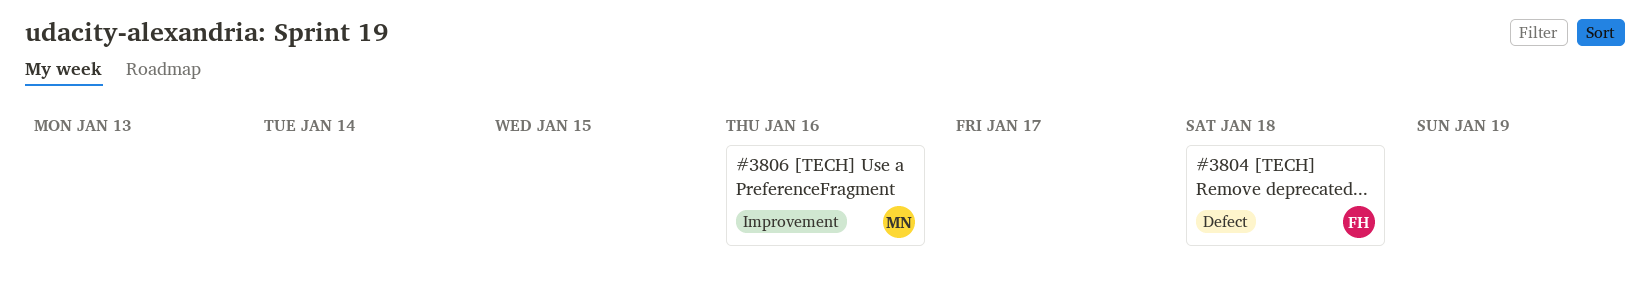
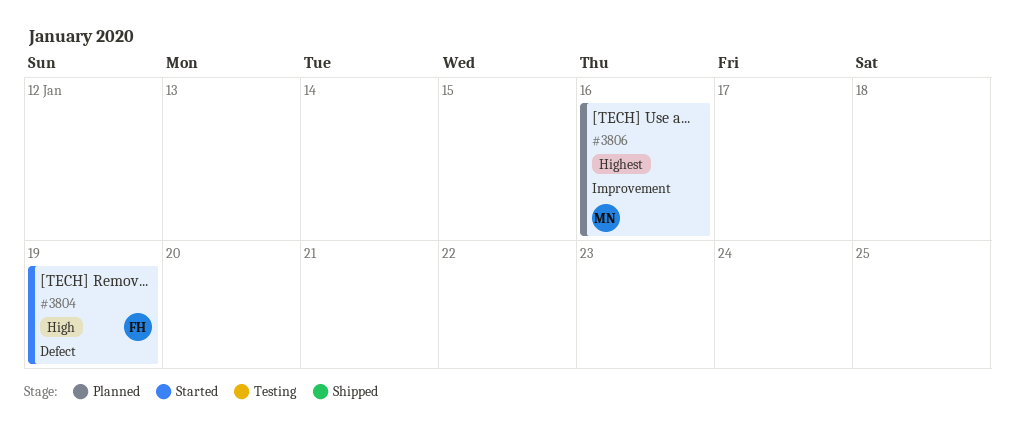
#3804, due: Jan 18 -> Jan 19

